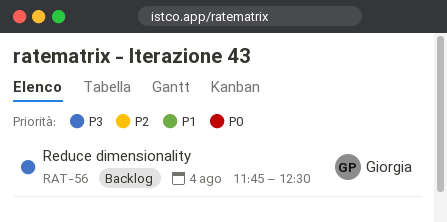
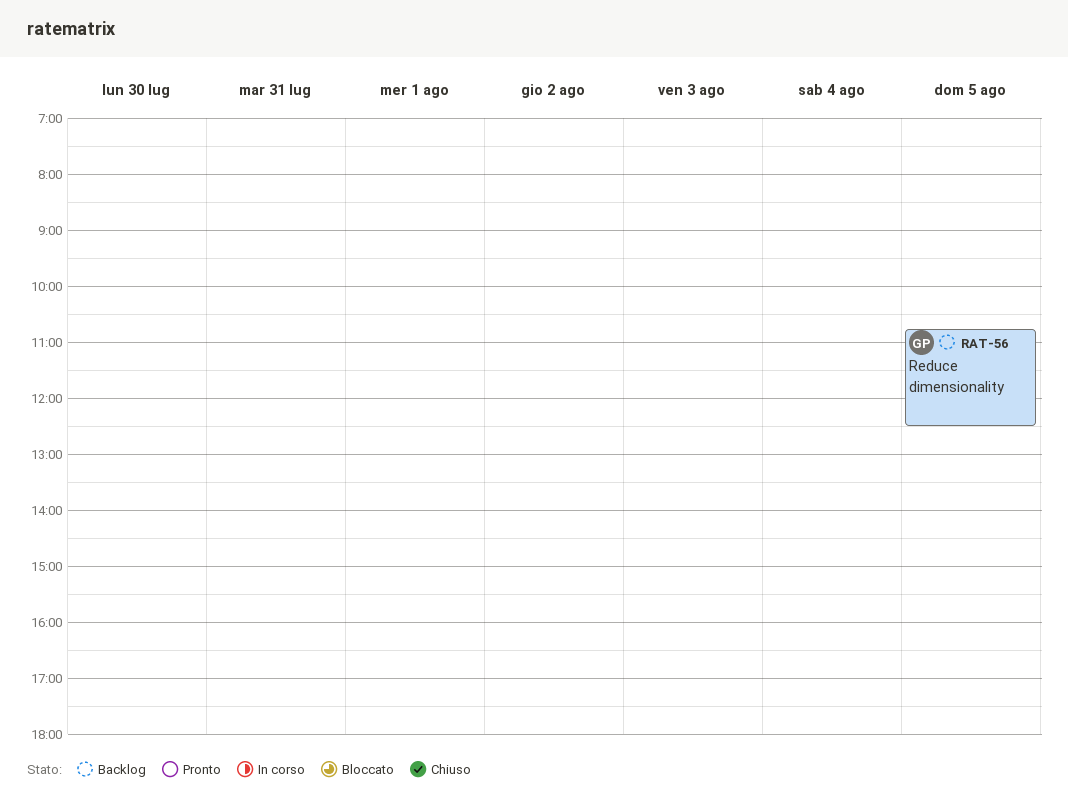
RAT-56, day: Aug 4 -> Aug 5
RAT-56, begins: 11:45 -> 10:45

